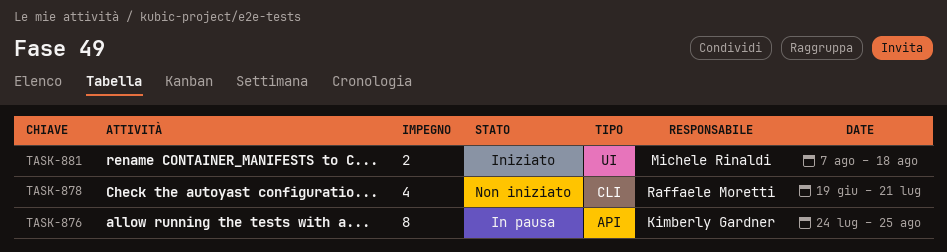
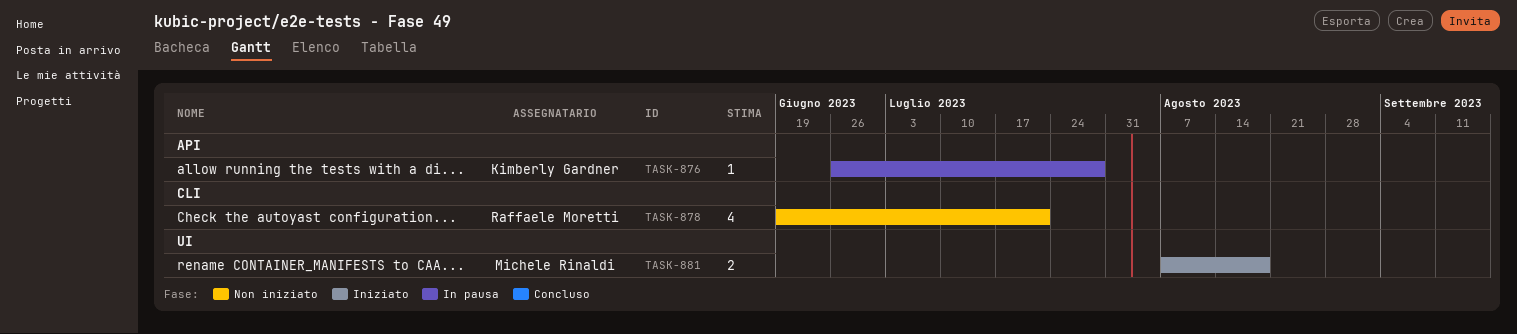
TASK-876, estimate: 8 -> 1
TASK-876, start: Jul 24 -> Jun 26
TASK-876, due: Aug 25 -> Jul 28

